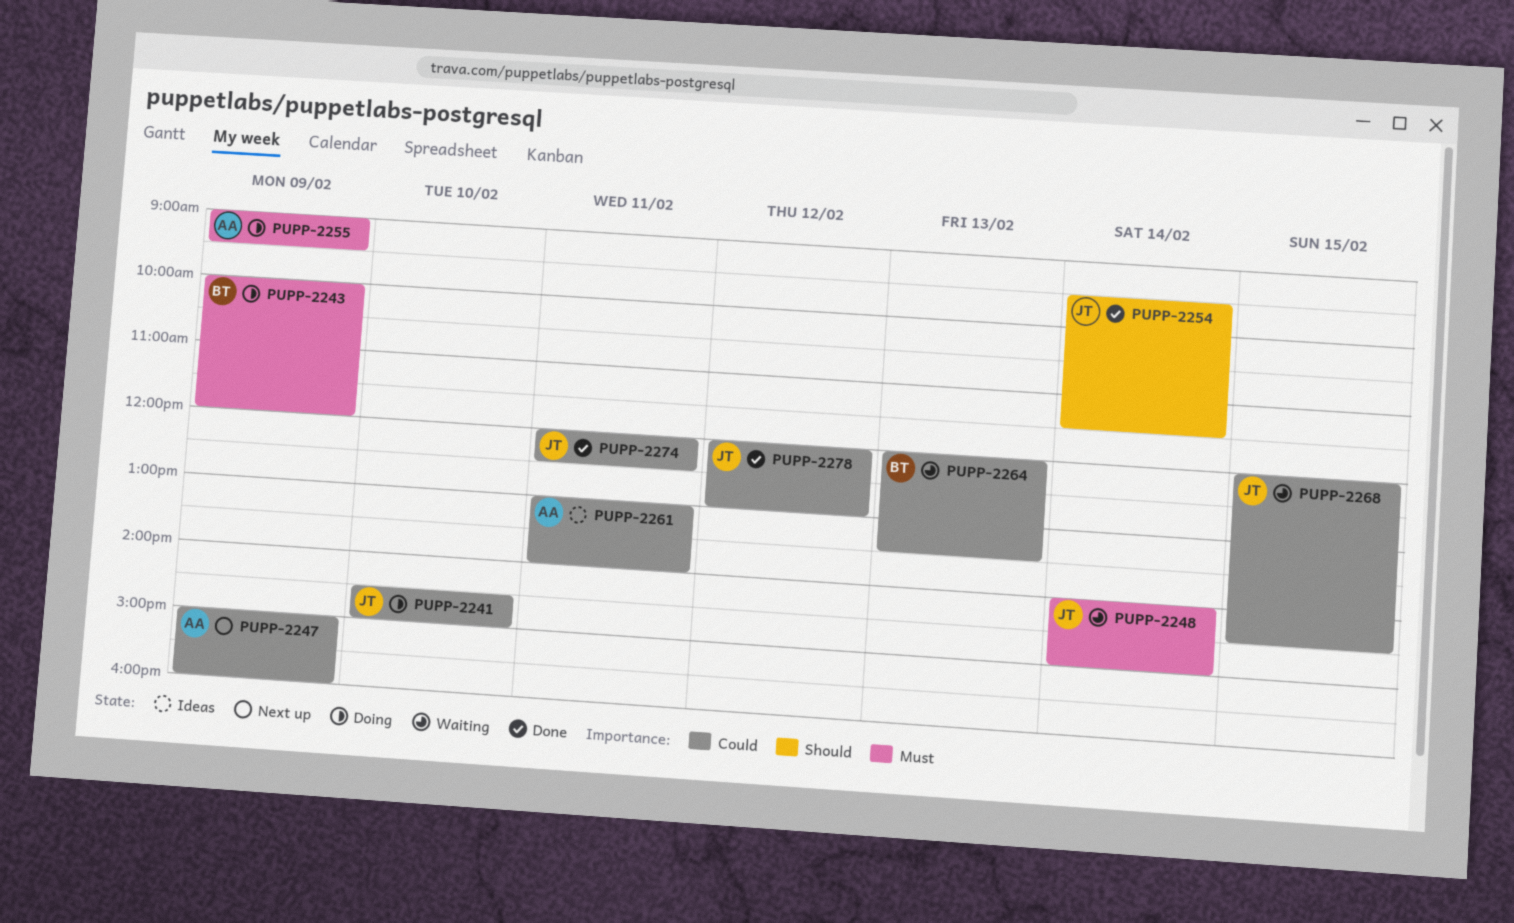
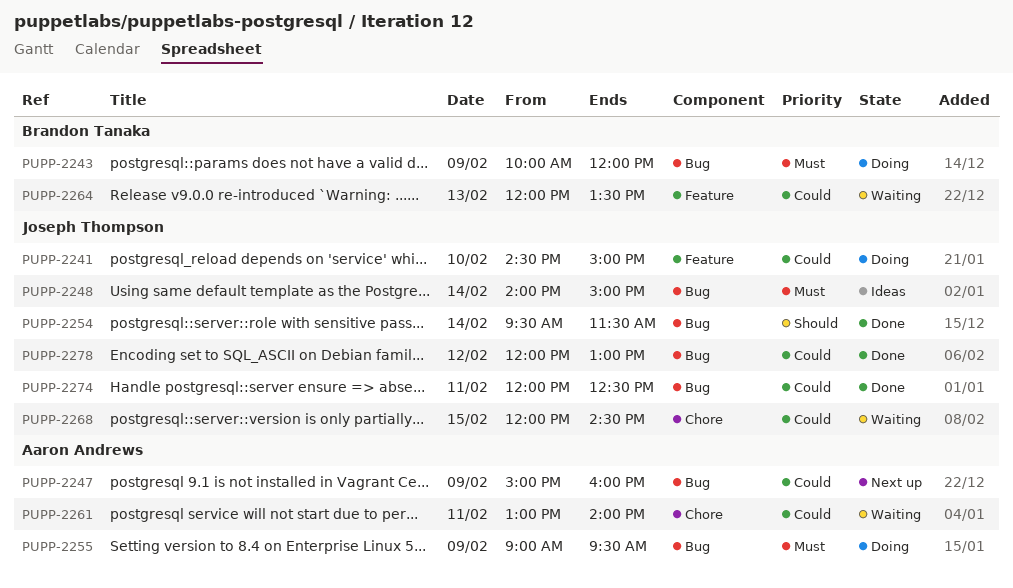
PUPP-2248, status: Waiting -> Ideas
PUPP-2261, status: Ideas -> Waiting

